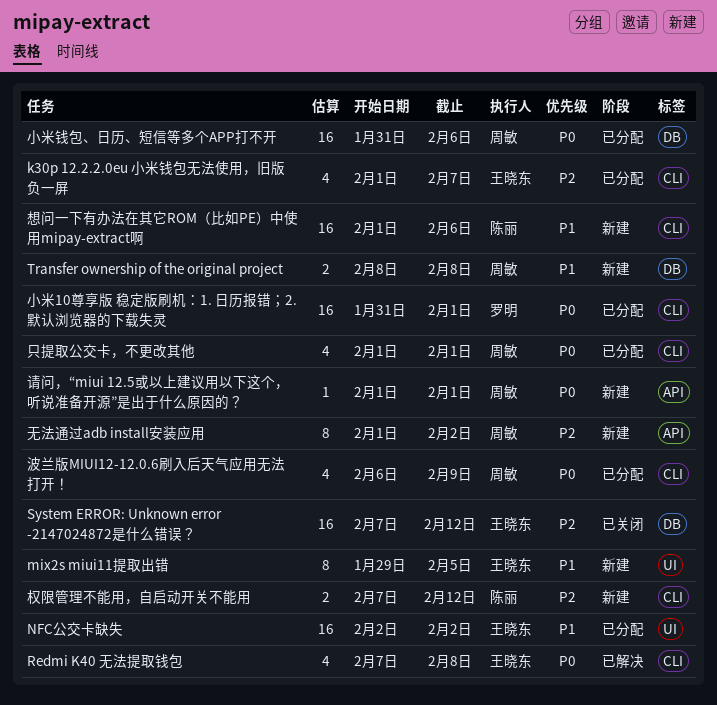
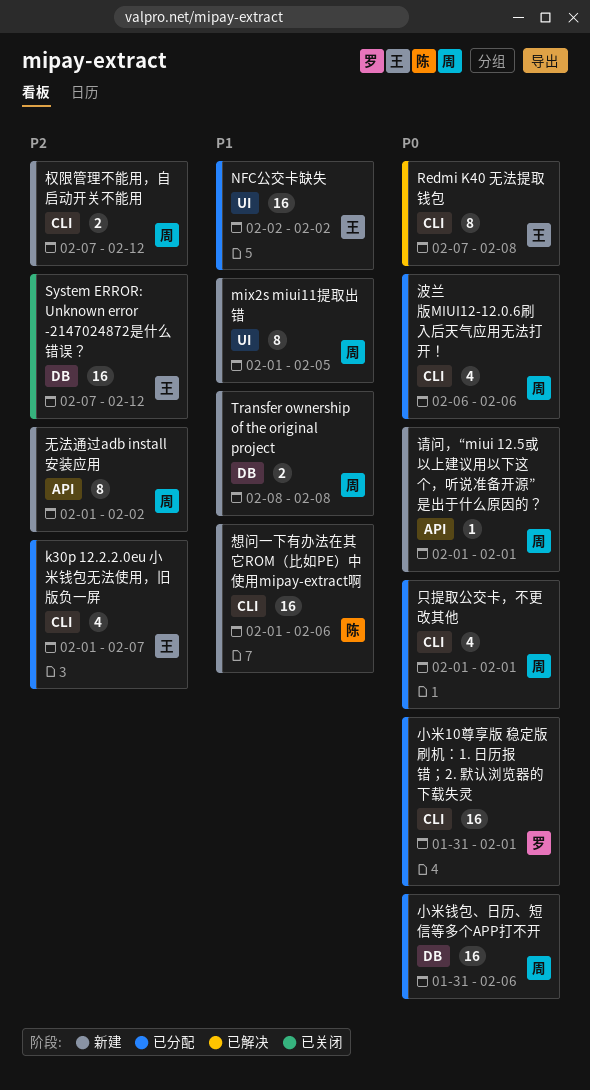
mix2s miui11提取出错, owner: 王晓东 -> 周敏
mix2s miui11提取出错, start: Jan 29 -> Feb 1
Redmi K40 无法提取钱包, estimate: 4 -> 8
权限管理不能用，自启动开关不能用, owner: 陈丽 -> 周敏
波兰版MIUI12-12.0.6刷入后天气应用无法打开！, due: Feb 9 -> Feb 6

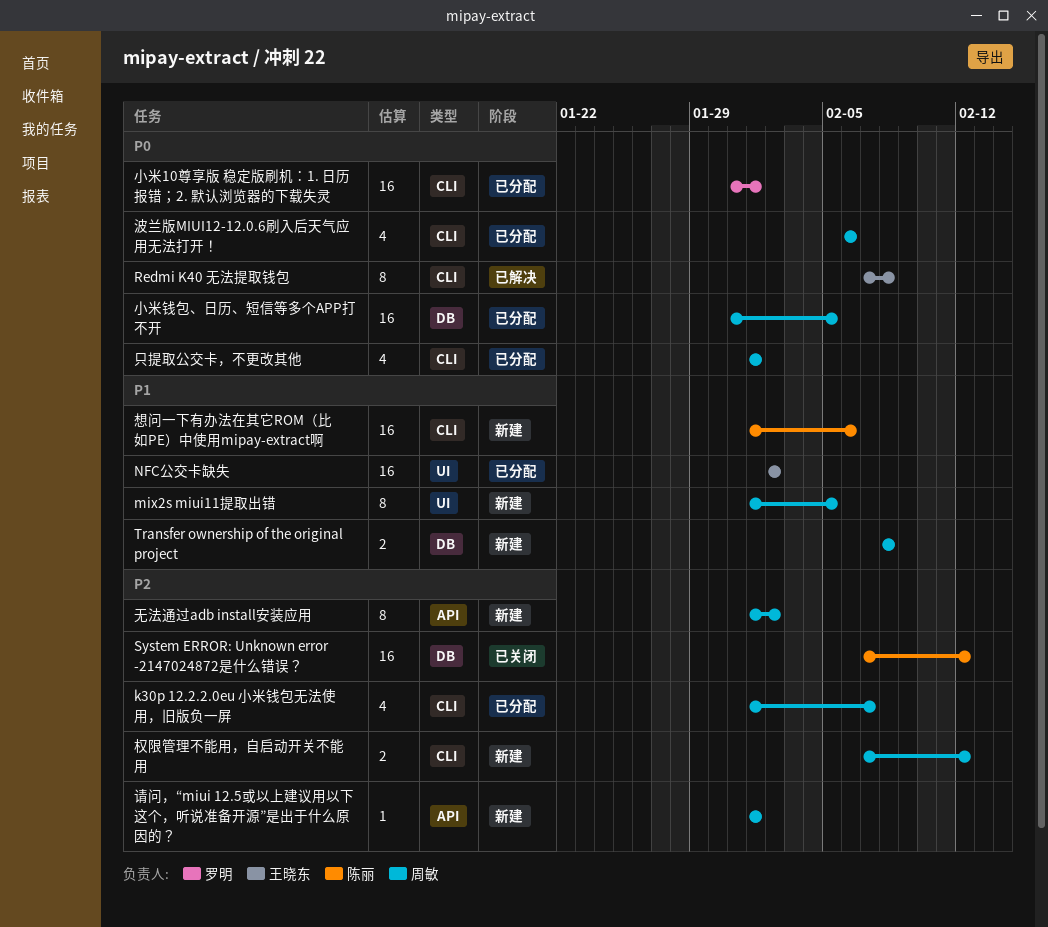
k30p 12.2.2.0eu 小米钱包无法使用，旧版负一屏, owner: 王晓东 -> 周敏
System ERROR: Unknown error -2147024872是什么错误？, owner: 王晓东 -> 陈丽
小米钱包、日历、短信等多个APP打不开, due: Feb 6 -> Feb 5
请问，“miui 12.5或以上建议用以下这个，听说准备开源”是出于什么原因的？, priority: P0 -> P2

